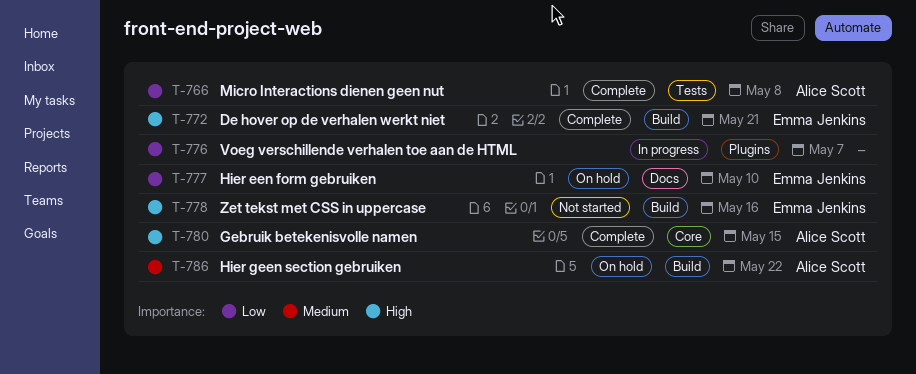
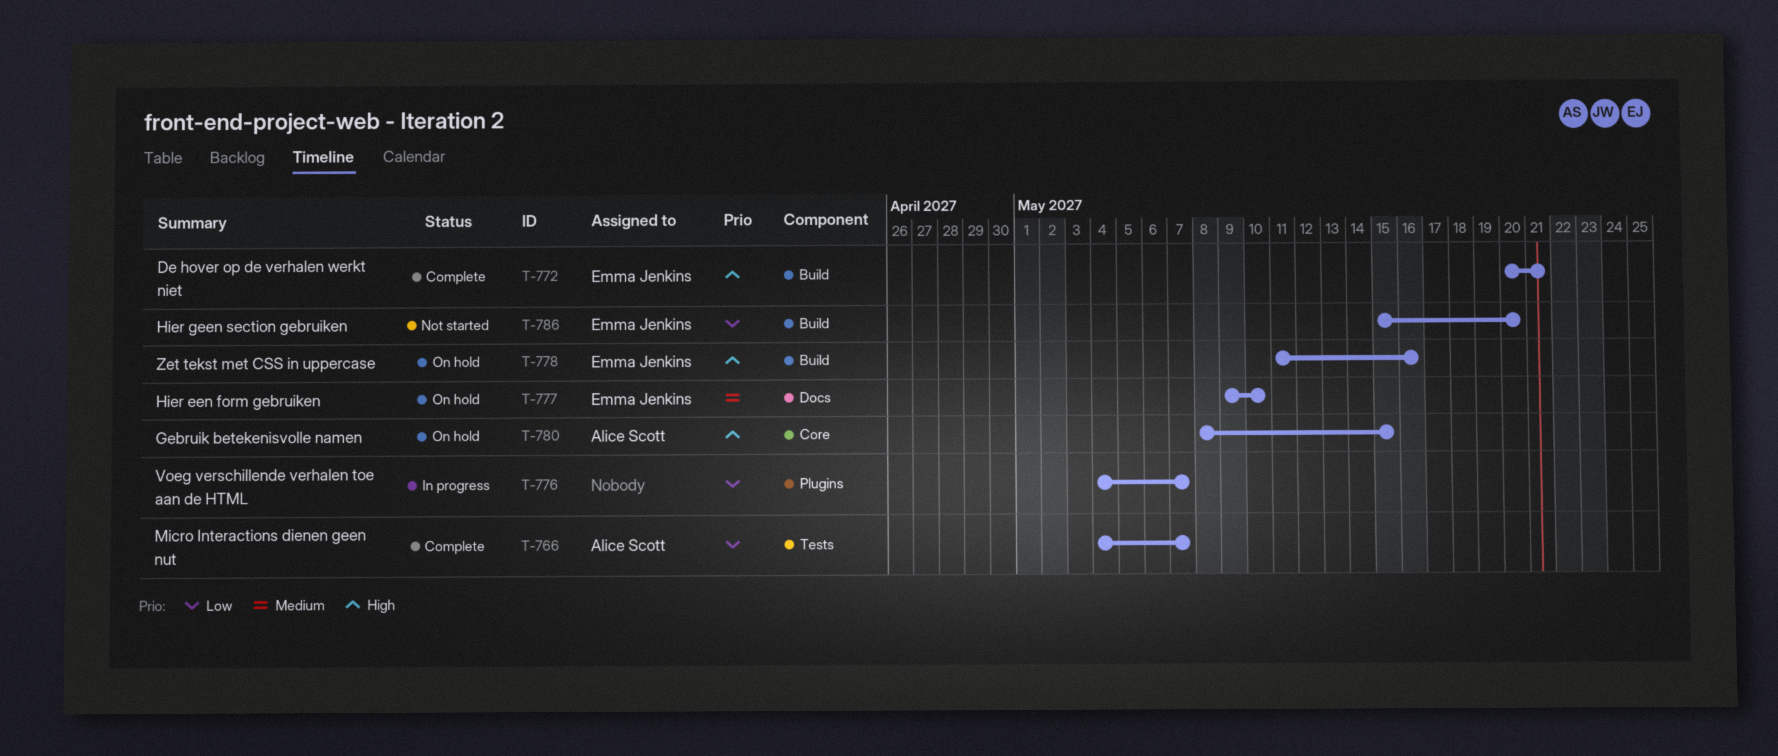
T-766, due: May 8 -> May 7
T-777, priority: Low -> Medium
T-778, status: Not started -> On hold
T-780, status: Complete -> On hold
T-786, status: On hold -> Not started
T-786, owner: Alice Scott -> Emma Jenkins
T-786, priority: Medium -> Low
T-786, due: May 22 -> May 20

